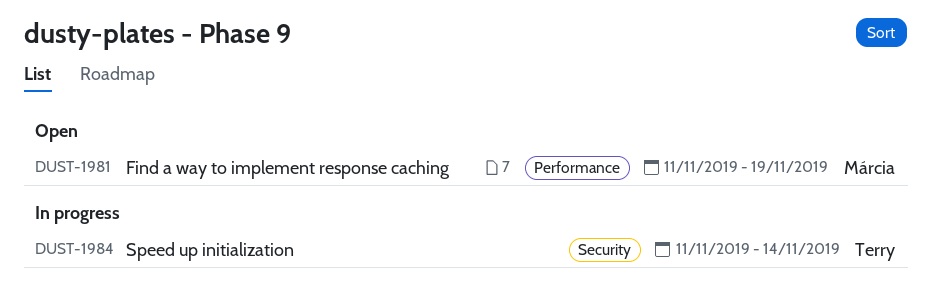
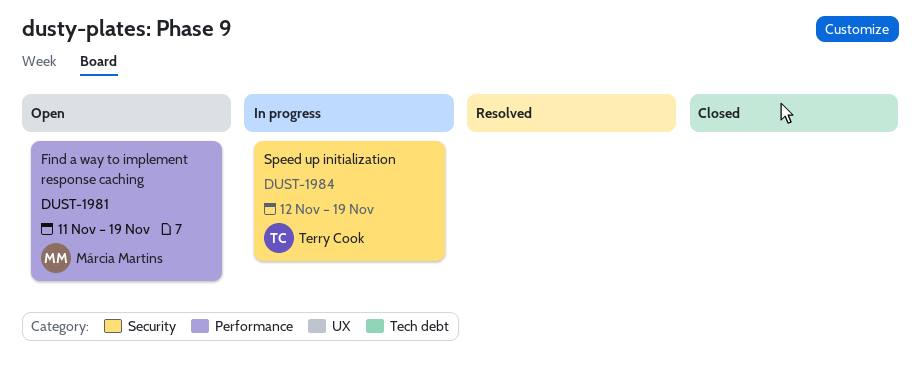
DUST-1984, start: Nov 11 -> Nov 12
DUST-1984, due: Nov 14 -> Nov 19

